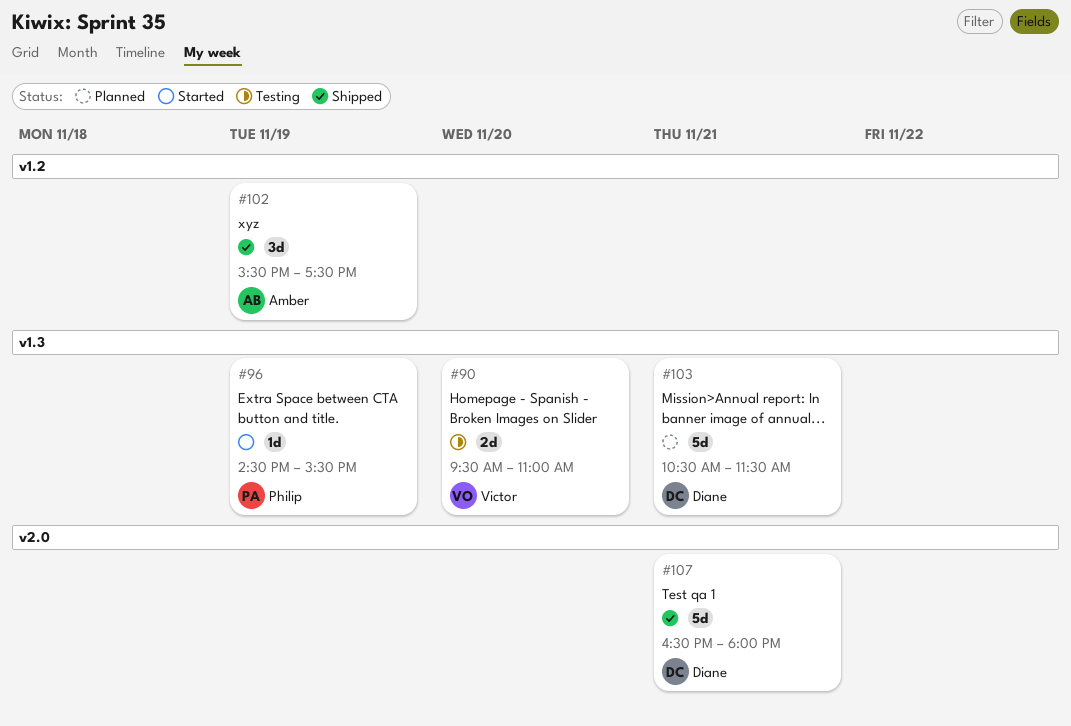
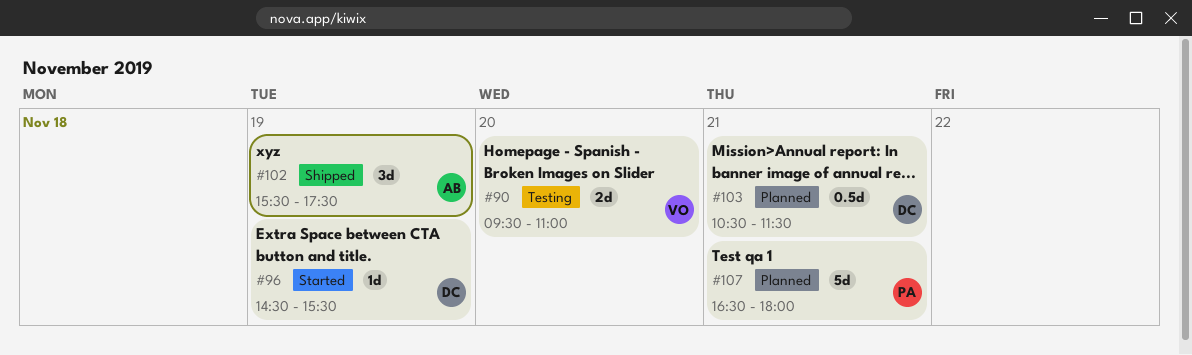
#96, owner: Philip -> Diane
#103, estimate: 5d -> 0.5d
#107, status: Shipped -> Planned
#107, owner: Diane -> Philip

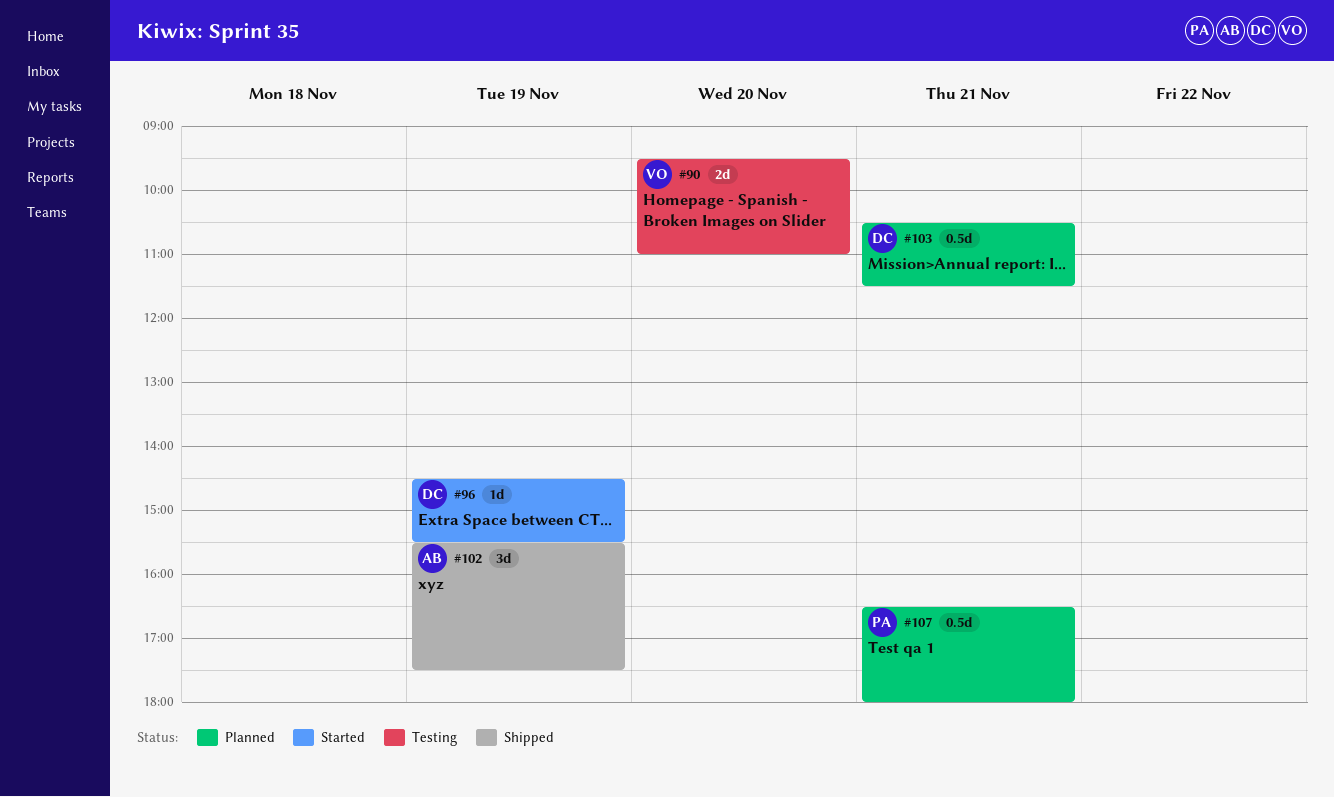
#107, estimate: 5d -> 0.5d

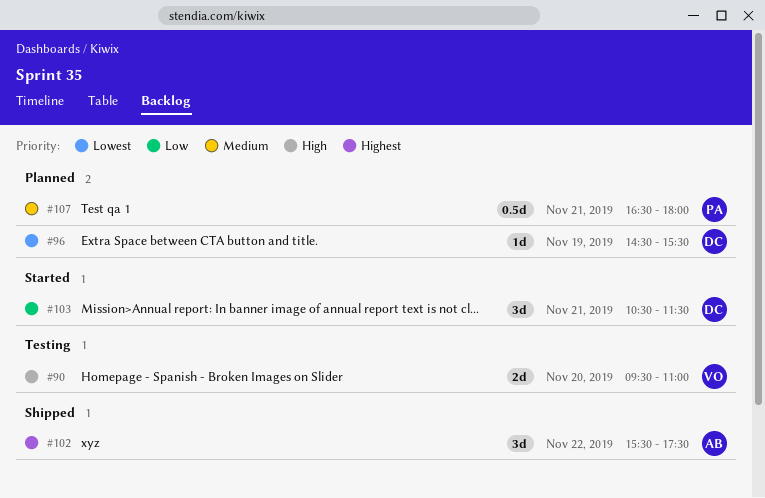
#96, status: Started -> Planned
#102, day: Nov 19 -> Nov 22
#103, status: Planned -> Started
#103, estimate: 0.5d -> 3d

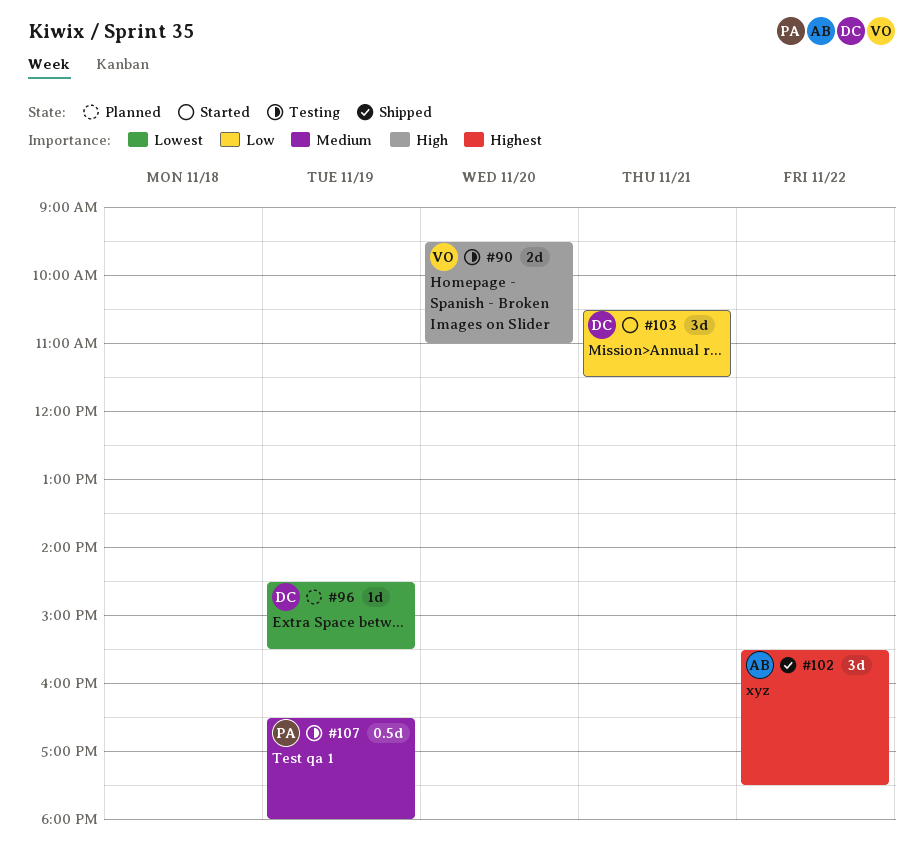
#107, status: Planned -> Testing
#107, day: Nov 21 -> Nov 19

